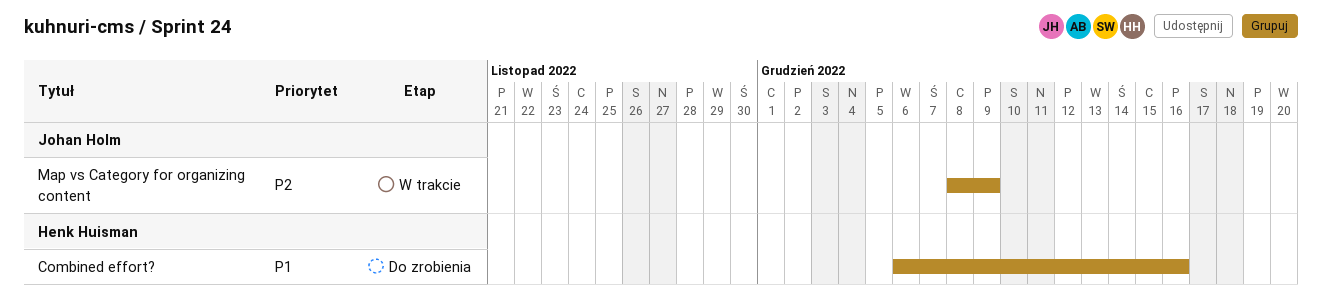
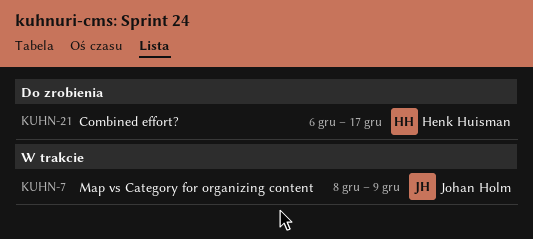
Combined effort?, due: Dec 16 -> Dec 17

